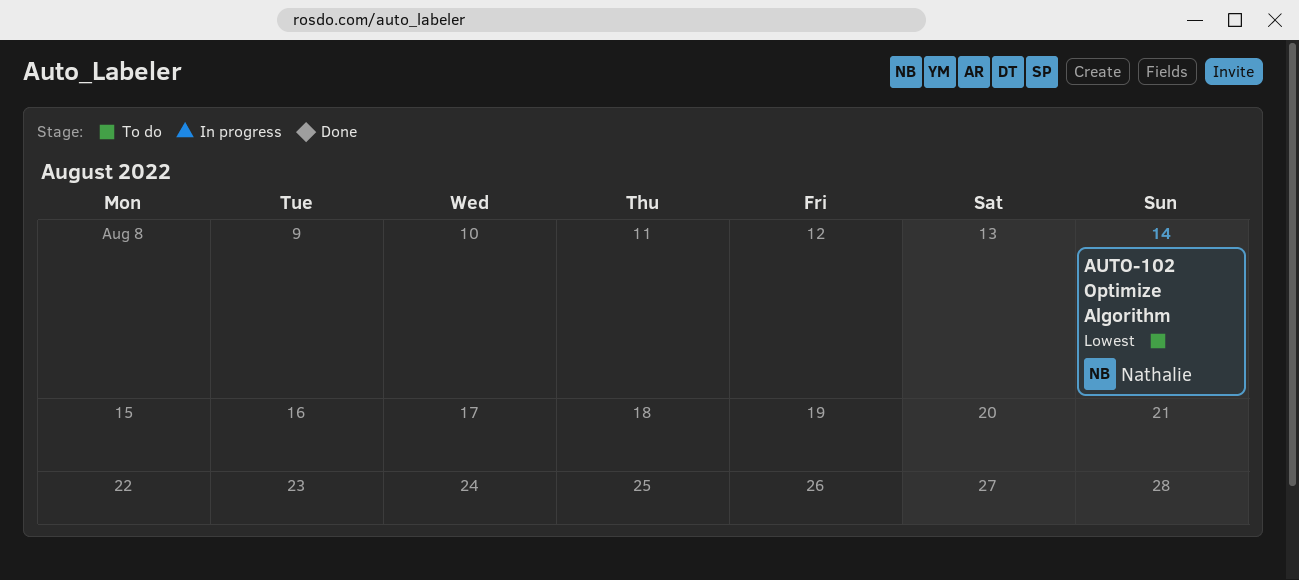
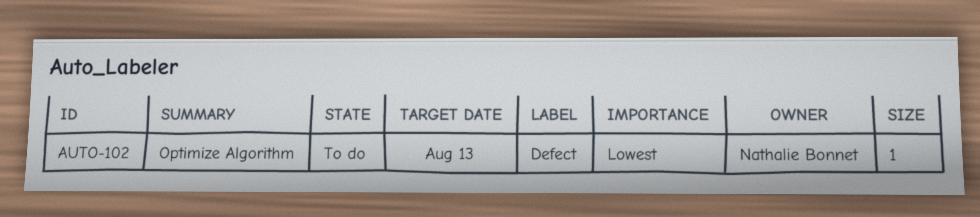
AUTO-102, due: Aug 14 -> Aug 13

